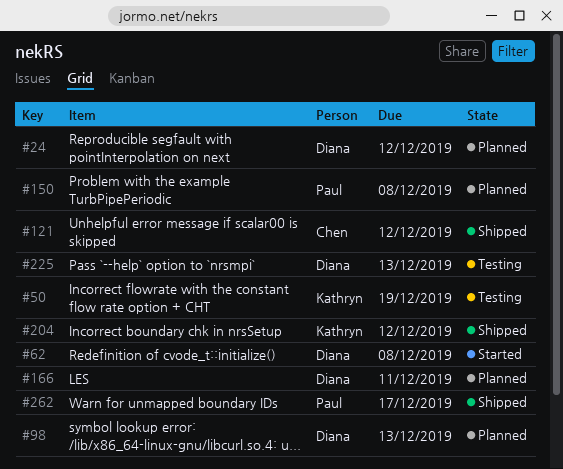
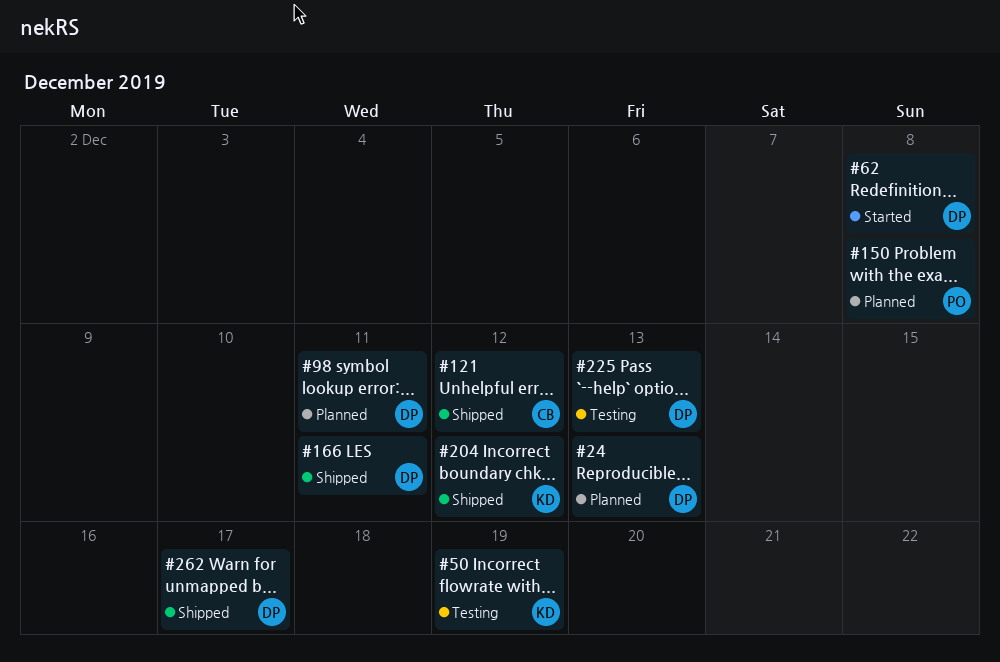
#24, due: Dec 12 -> Dec 13
#98, due: Dec 13 -> Dec 11
#166, status: Planned -> Shipped
#262, owner: Paul -> Diana

